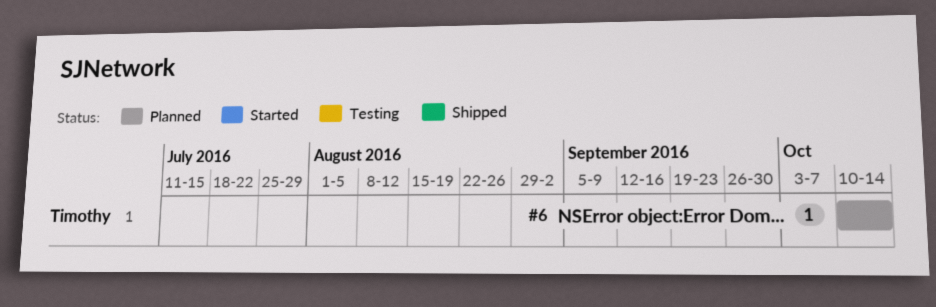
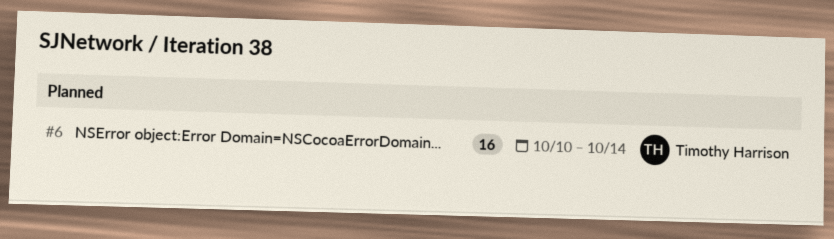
#6, estimate: 1 -> 16

